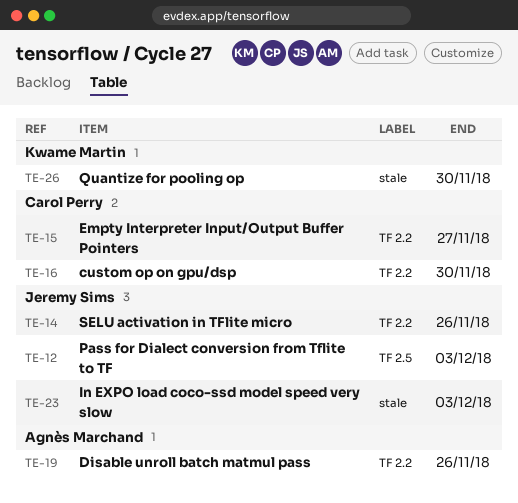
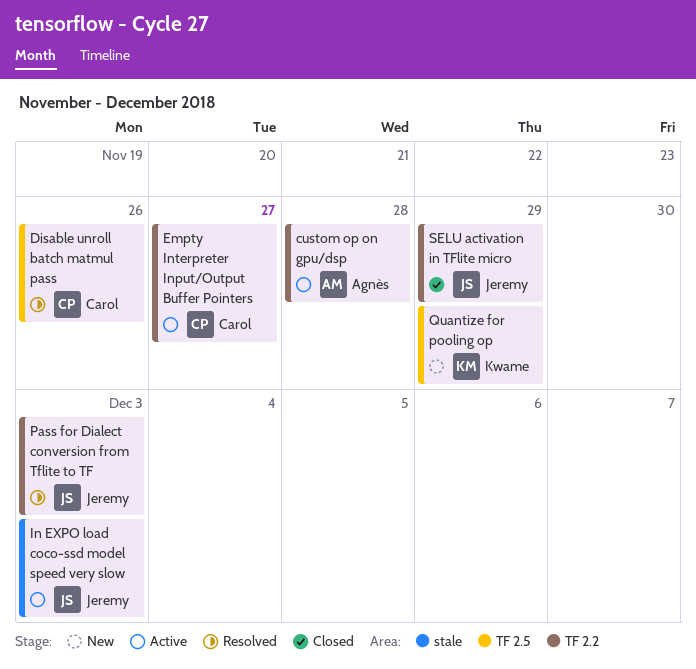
custom op on gpu/dsp, owner: Carol Perry -> Agnès Marchand
custom op on gpu/dsp, due: Nov 30 -> Nov 28
Disable unroll batch matmul pass, owner: Agnès Marchand -> Carol Perry
Disable unroll batch matmul pass, label: TF 2.2 -> TF 2.5
Pass for Dialect conversion from Tflite to TF, label: TF 2.5 -> TF 2.2
Quantize for pooling op, label: stale -> TF 2.5
Quantize for pooling op, due: Nov 30 -> Nov 29
SELU activation in TFlite micro, due: Nov 26 -> Nov 29

